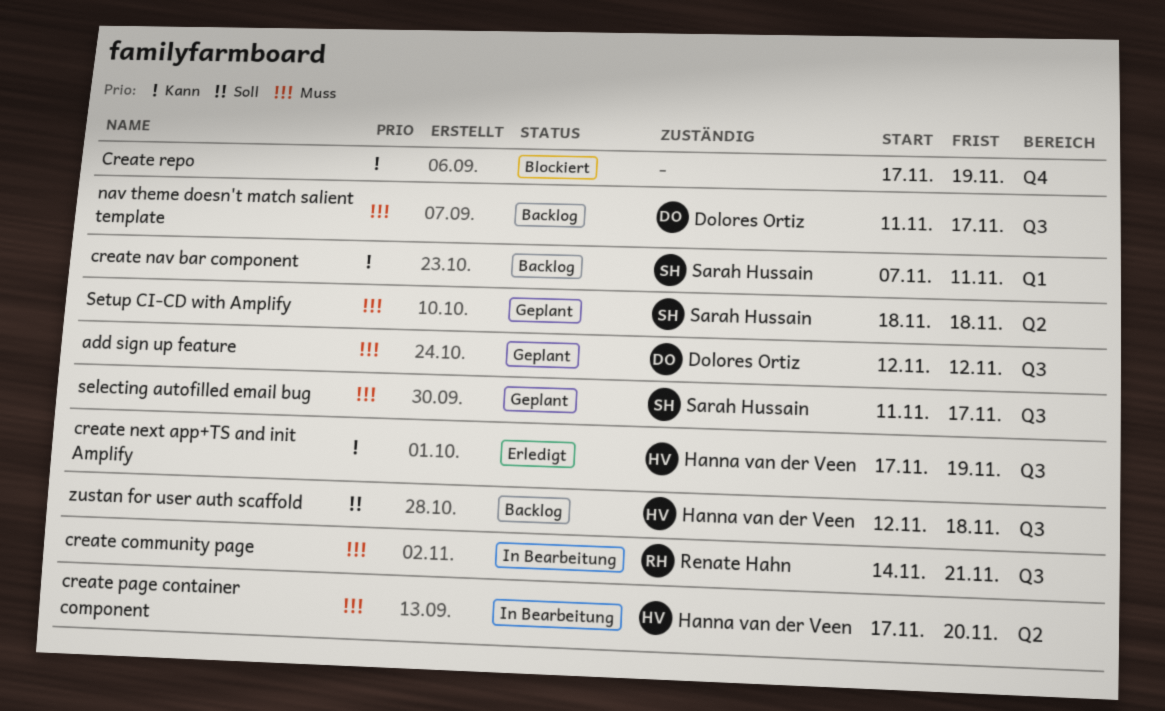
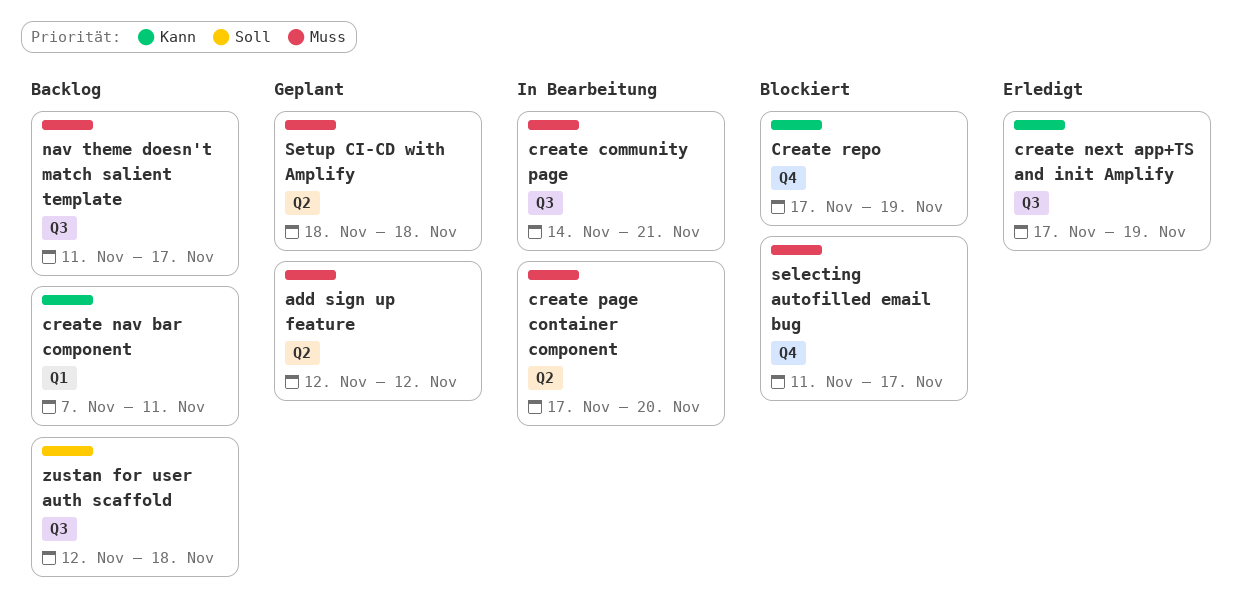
add sign up feature, label: Q3 -> Q2
selecting autofilled email bug, status: Geplant -> Blockiert
selecting autofilled email bug, label: Q3 -> Q4

